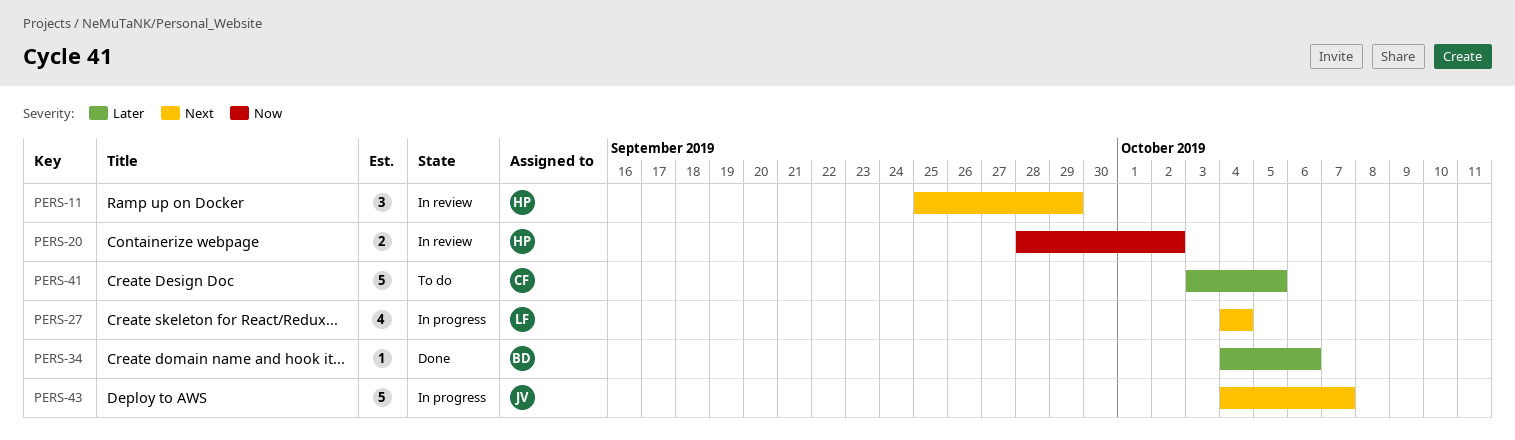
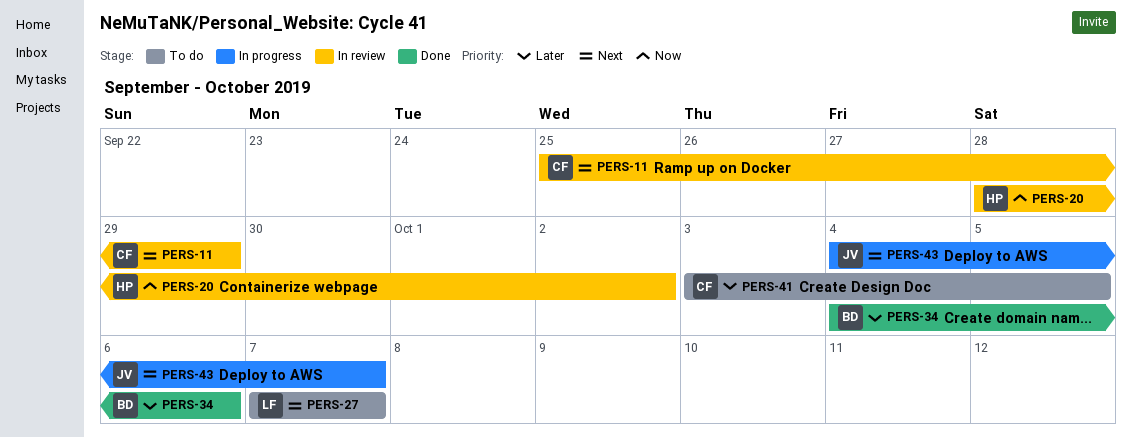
PERS-11, owner: HP -> CF
PERS-27, status: In progress -> To do
PERS-27, start: Oct 4 -> Oct 7
PERS-27, due: Oct 4 -> Oct 7

